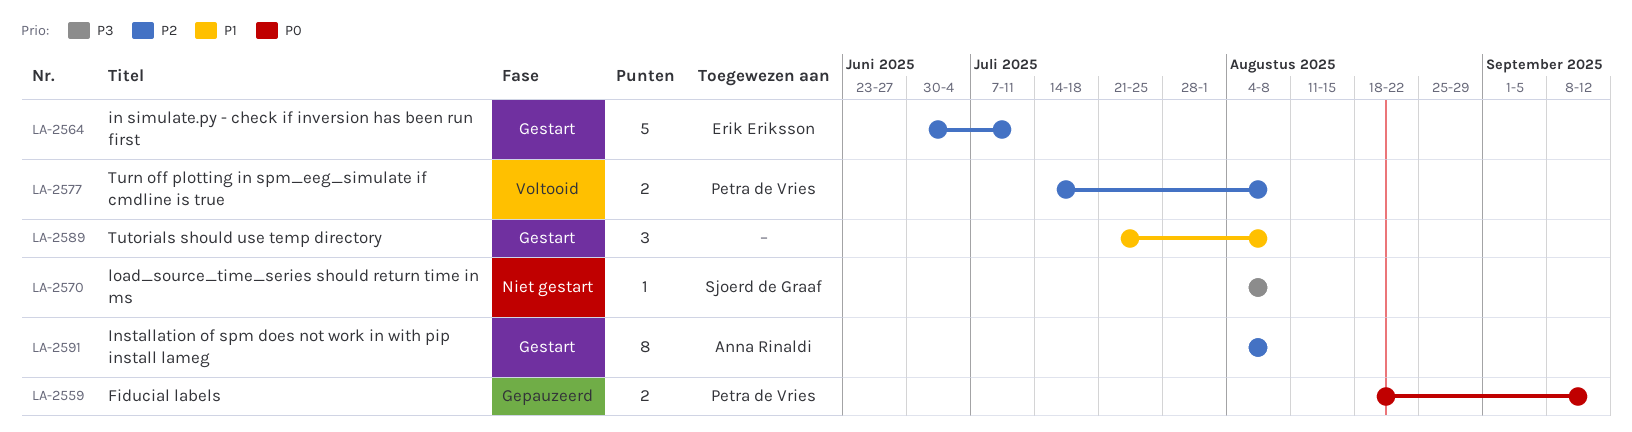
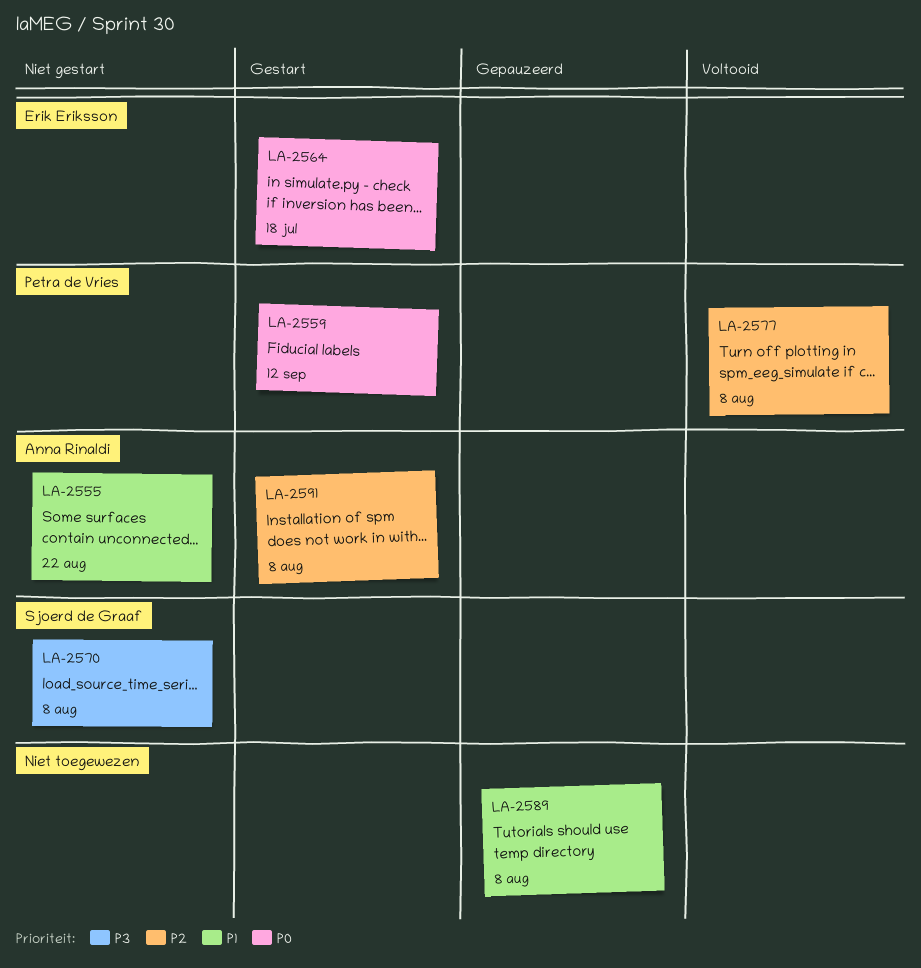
LA-2555: none -> present
LA-2559, status: Gepauzeerd -> Gestart
LA-2564, priority: P2 -> P0
LA-2564, due: Jul 11 -> Jul 18
LA-2589, status: Gestart -> Gepauzeerd

